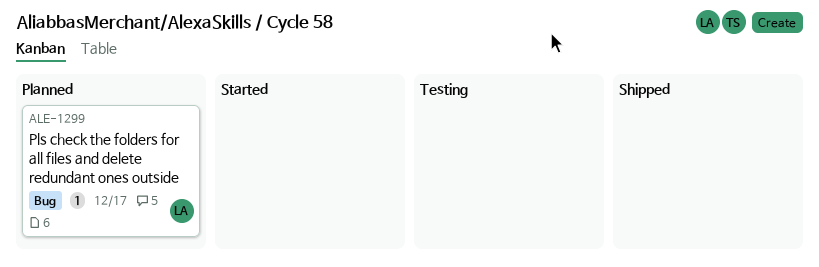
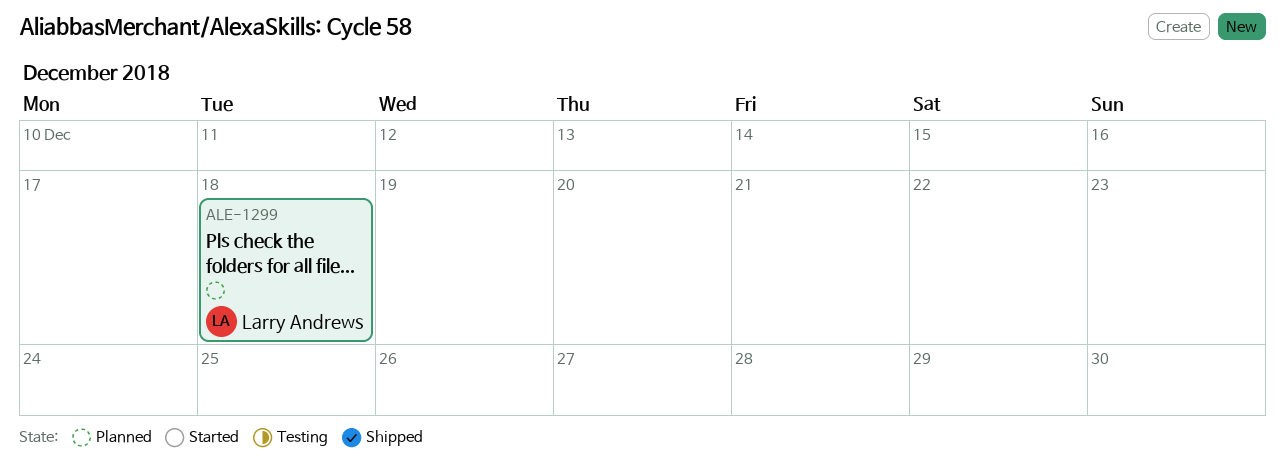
ALE-1299, due: Dec 17 -> Dec 18

